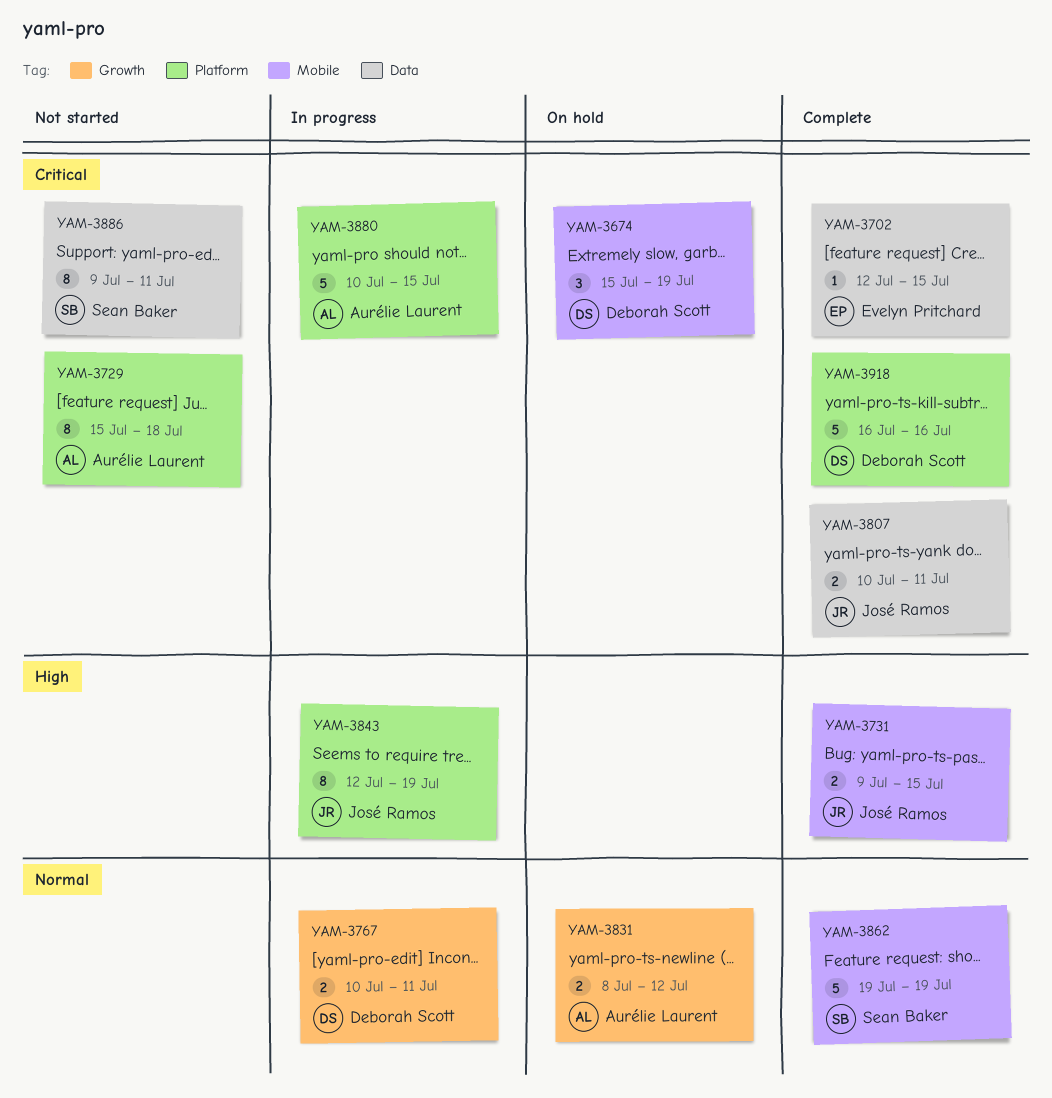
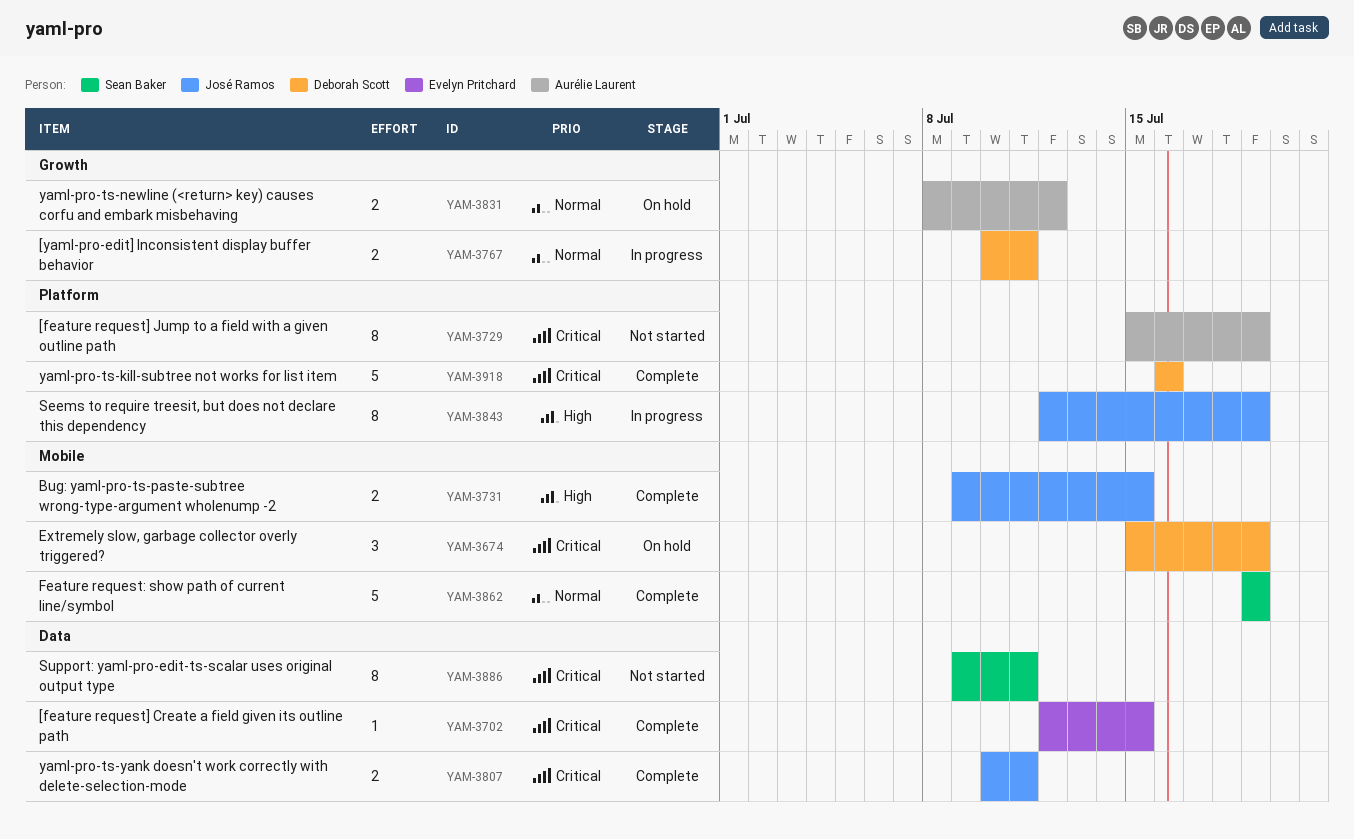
YAM-3729, due: Jul 18 -> Jul 19
YAM-3880: present -> none

